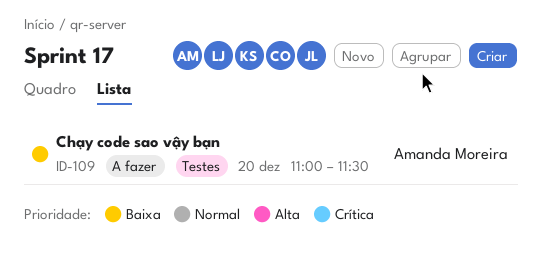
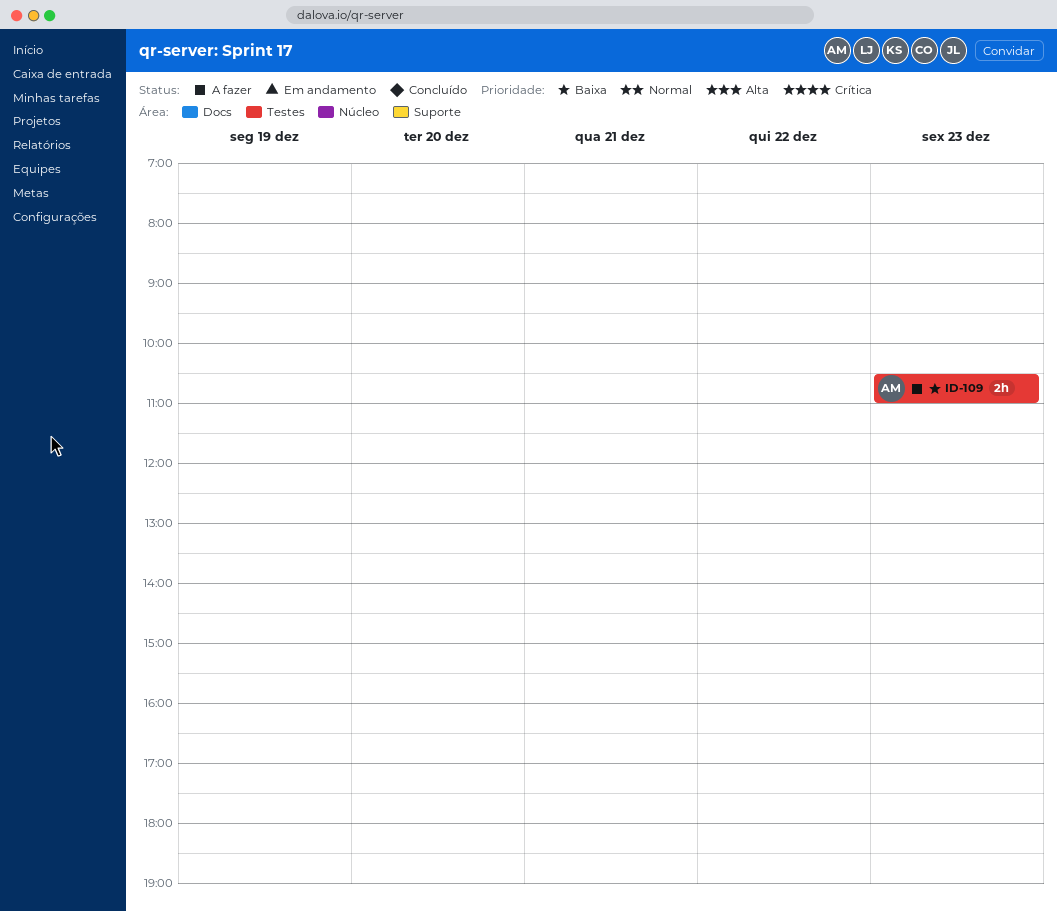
ID-109, day: Dec 20 -> Dec 23
ID-109, begins: 11:00 -> 10:30
ID-109, ends: 11:30 -> 11:00

